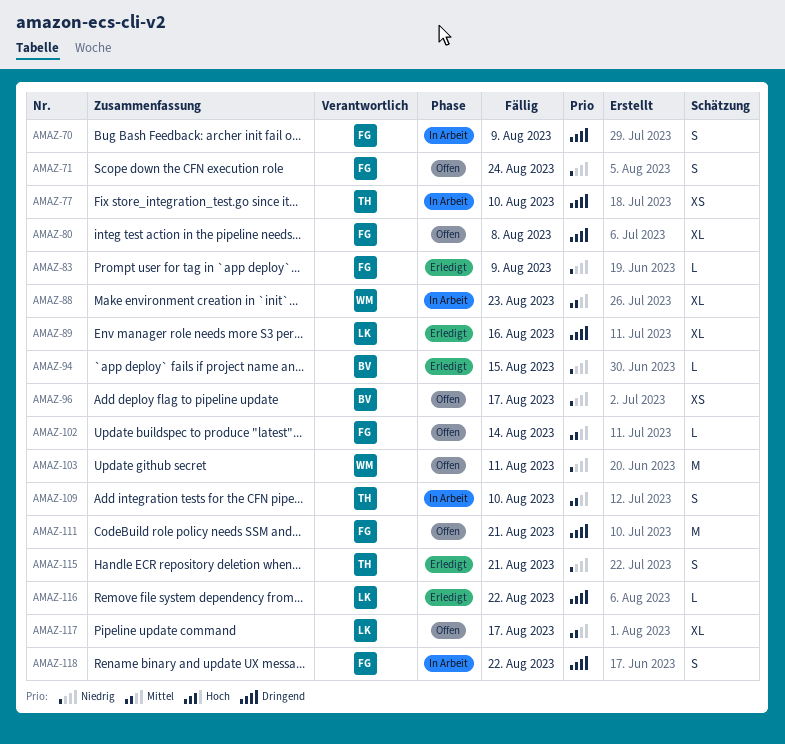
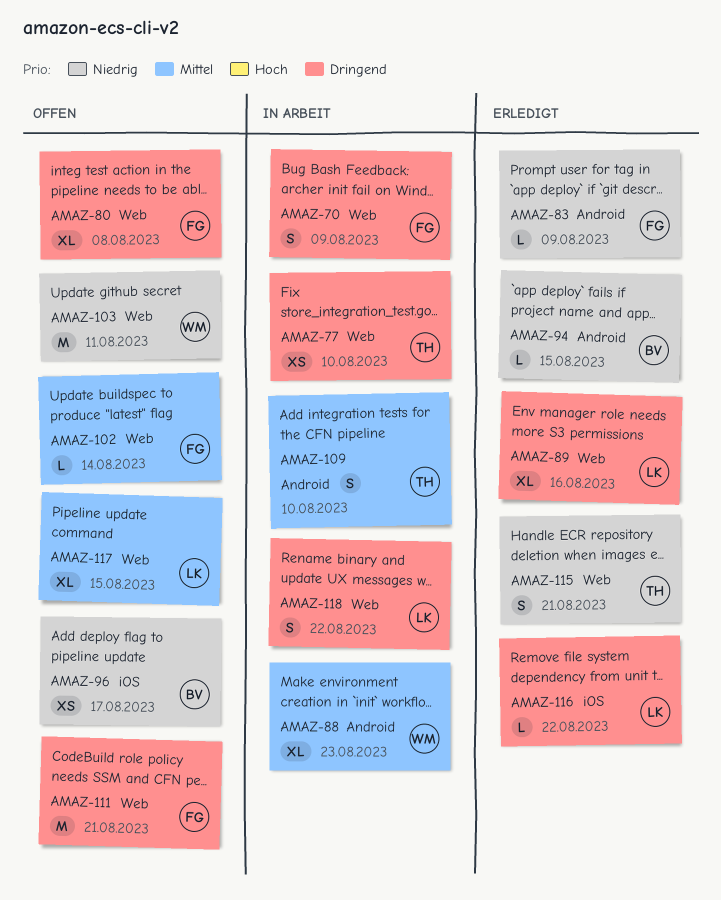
AMAZ-71: present -> none
AMAZ-117, due: Aug 17 -> Aug 15
AMAZ-118, owner: FG -> LK

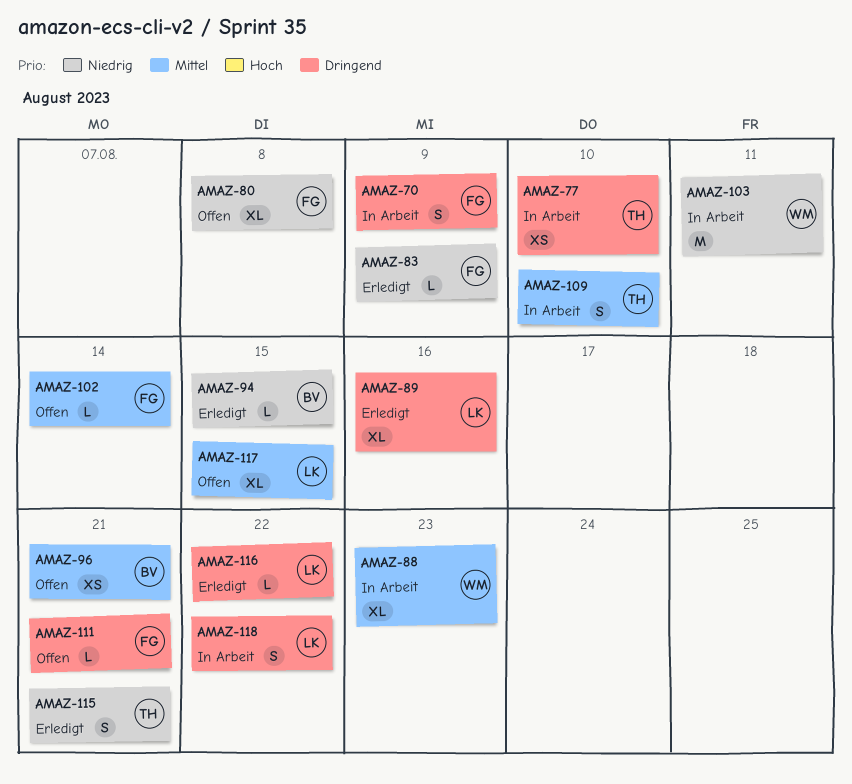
AMAZ-80, priority: Dringend -> Niedrig
AMAZ-96, priority: Niedrig -> Mittel
AMAZ-96, due: Aug 17 -> Aug 21
AMAZ-103, status: Offen -> In Arbeit
AMAZ-111, estimate: M -> L

